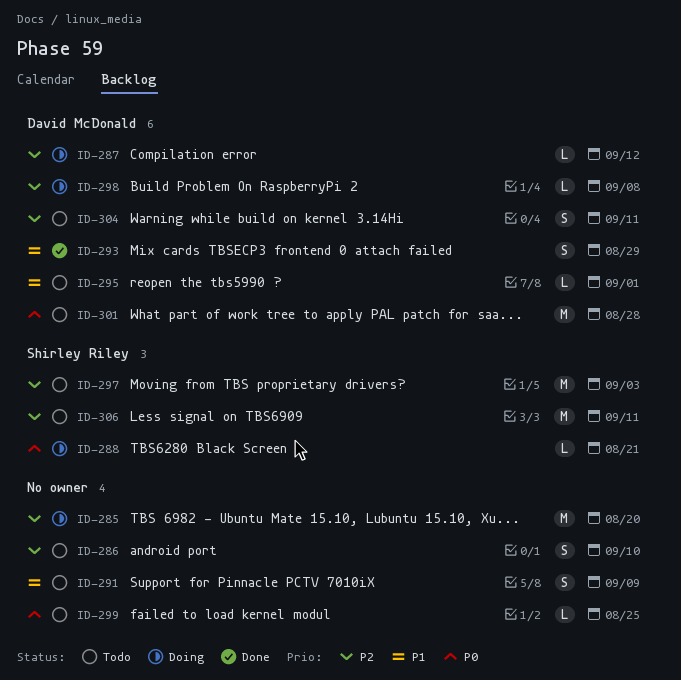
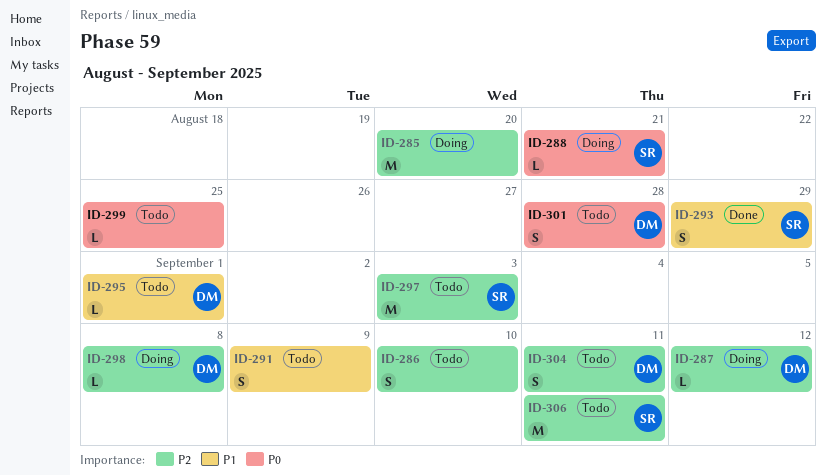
ID-293, owner: David McDonald -> Shirley Riley
ID-301, estimate: M -> S

